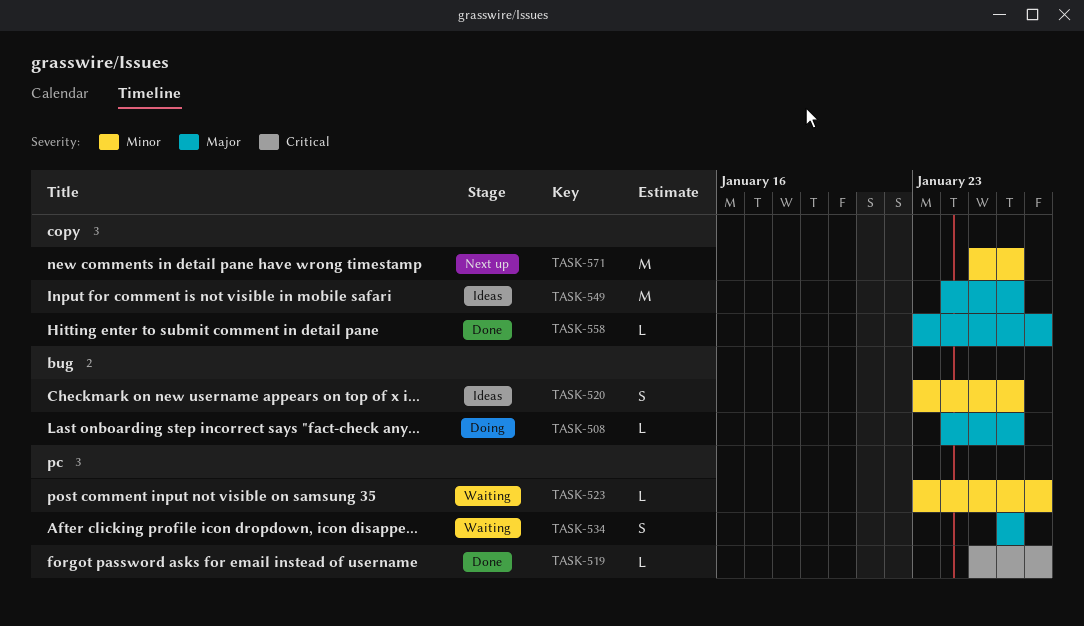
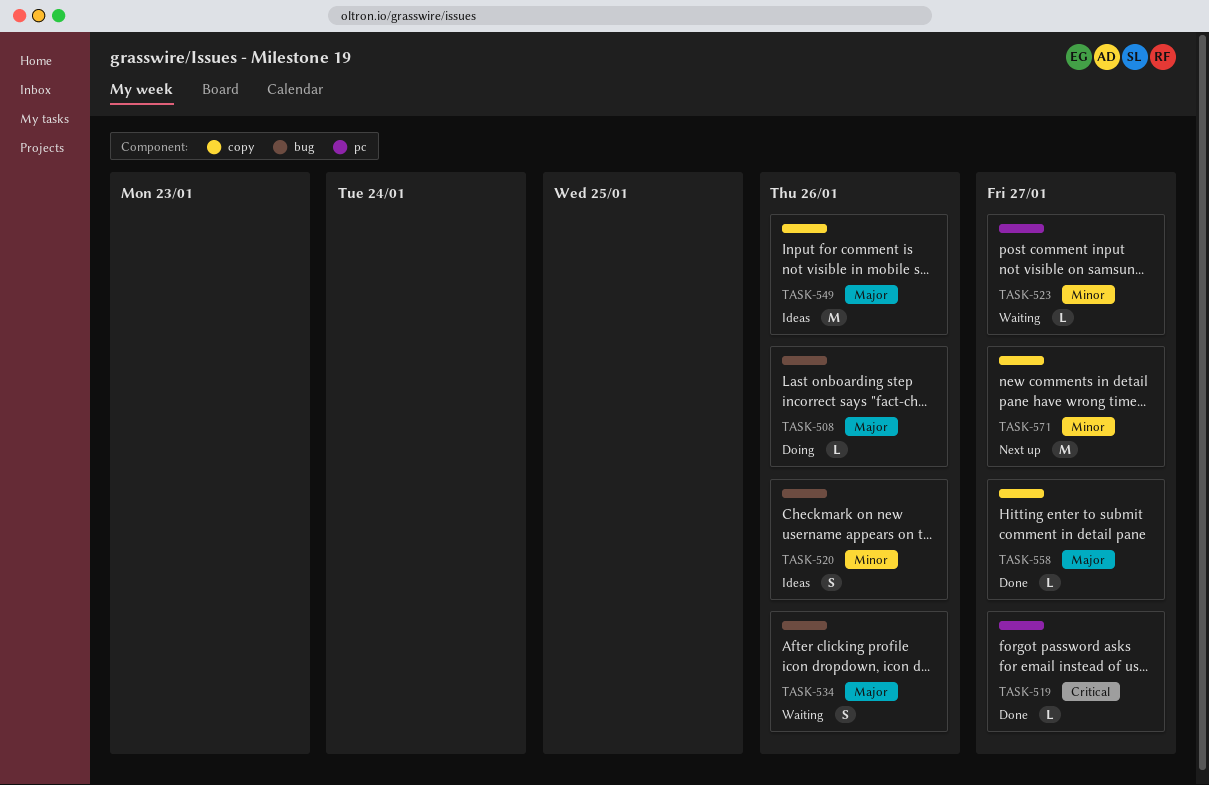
TASK-534, label: pc -> bug
TASK-571, due: Jan 26 -> Jan 27

